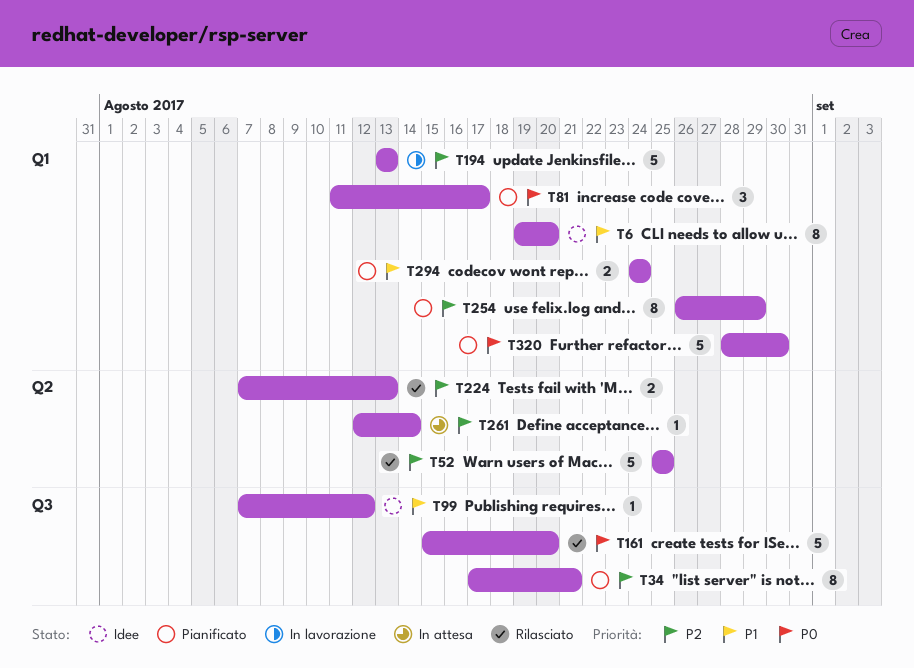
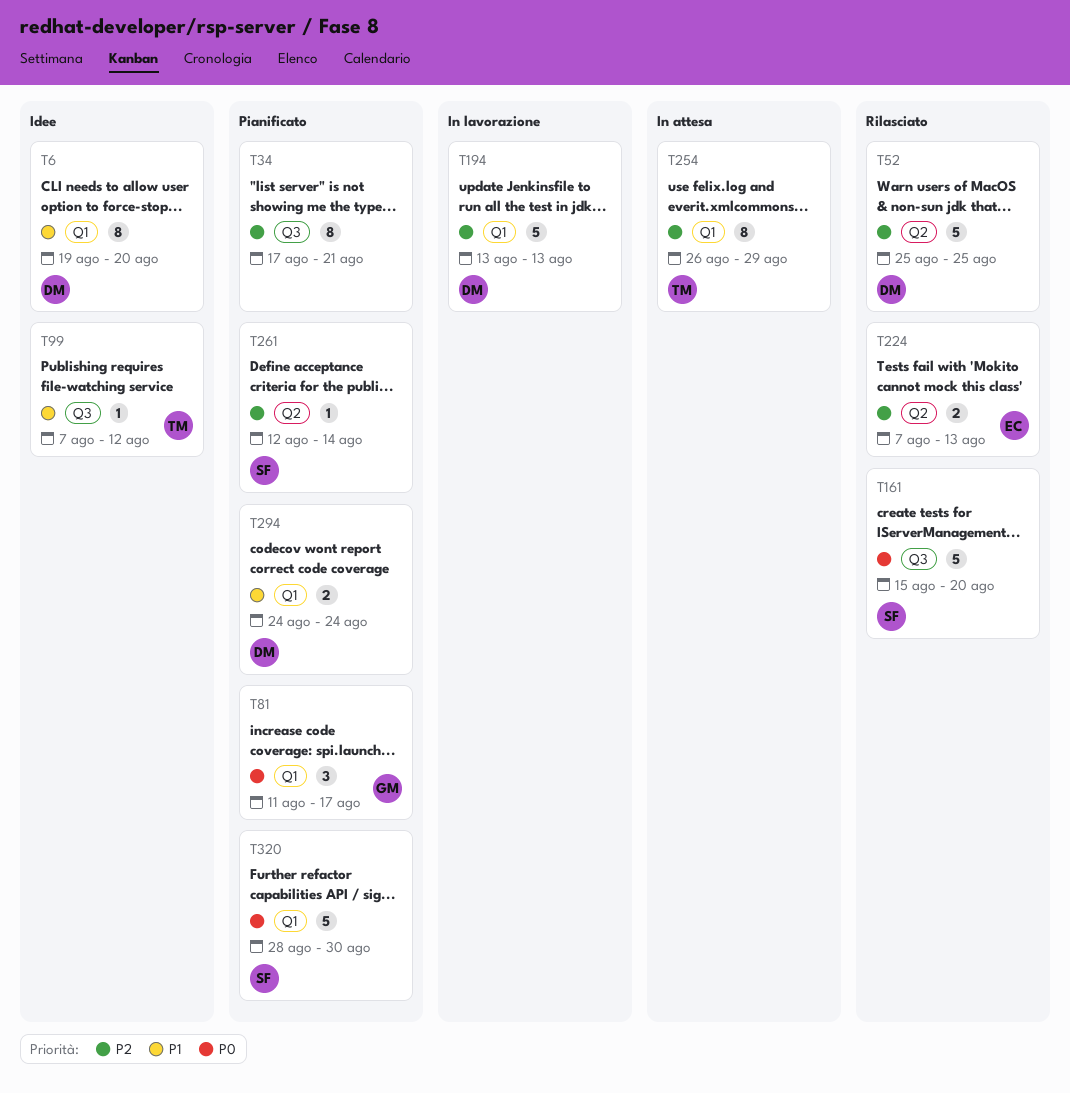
T254, status: Pianificato -> In attesa
T261, status: In attesa -> Pianificato

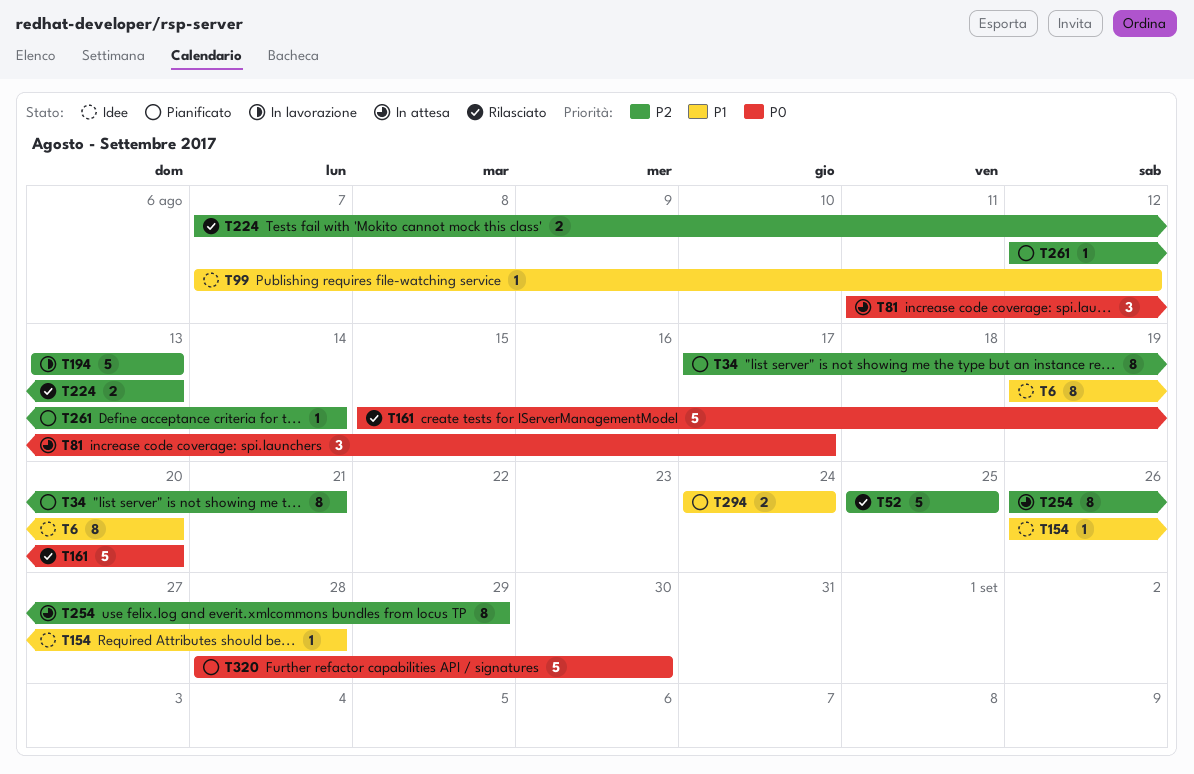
T81, status: Pianificato -> In attesa
T154: none -> present

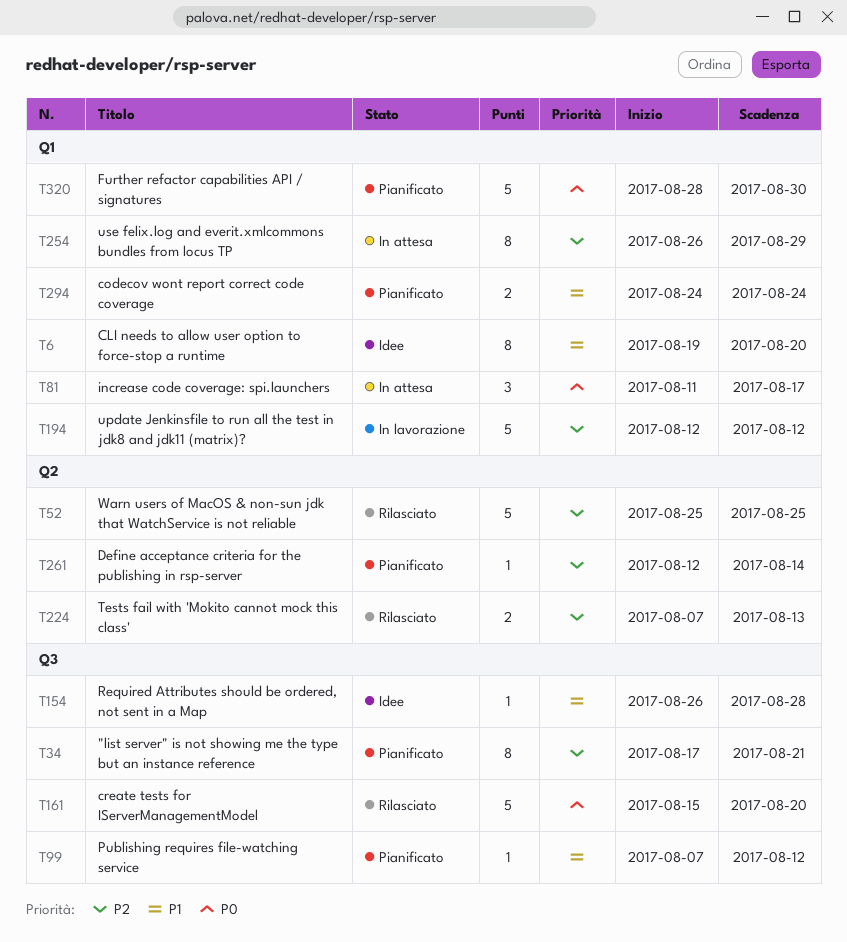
T99, status: Idee -> Pianificato
T194, start: Aug 13 -> Aug 12
T194, due: Aug 13 -> Aug 12

